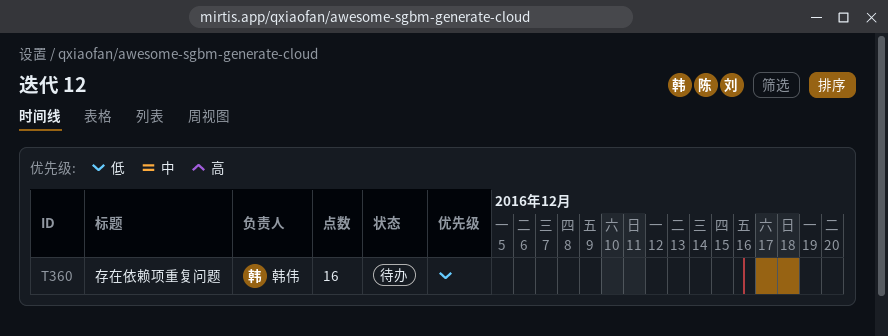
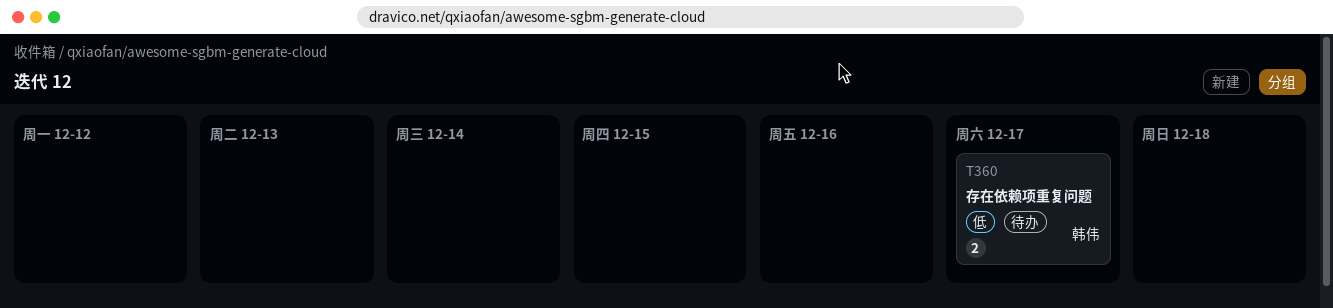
T360, estimate: 16 -> 2
T360, due: Dec 18 -> Dec 17

